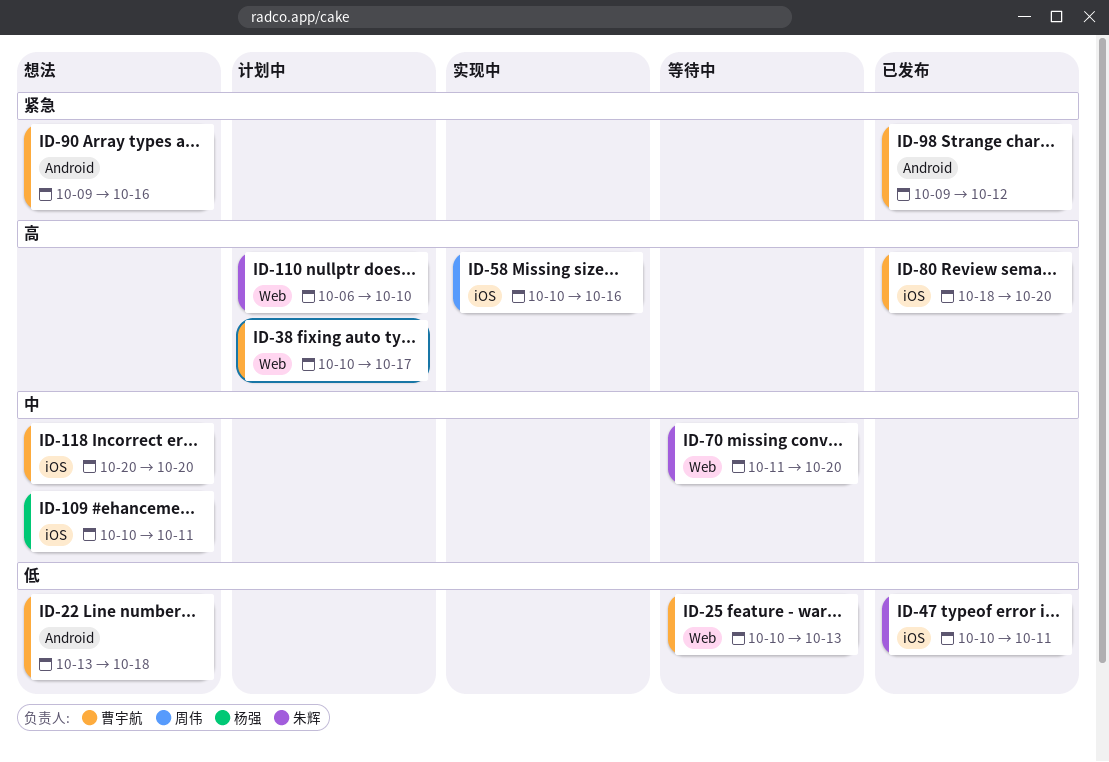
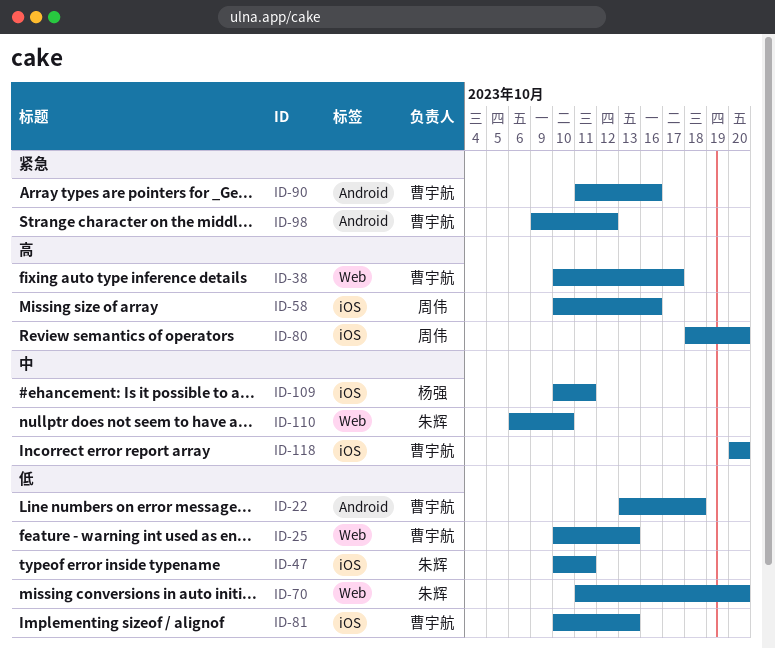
ID-70, priority: 中 -> 低
ID-80, owner: 曹宇航 -> 周伟
ID-81: none -> present
ID-90, start: Oct 9 -> Oct 11
ID-110, priority: 高 -> 中

